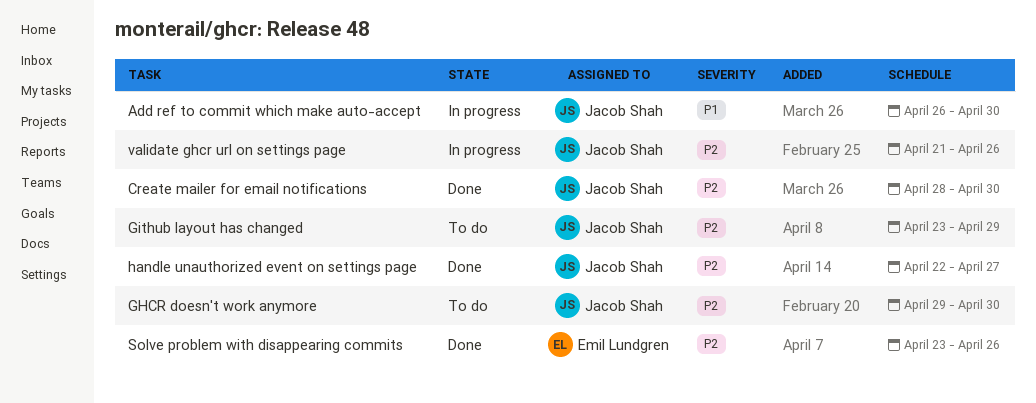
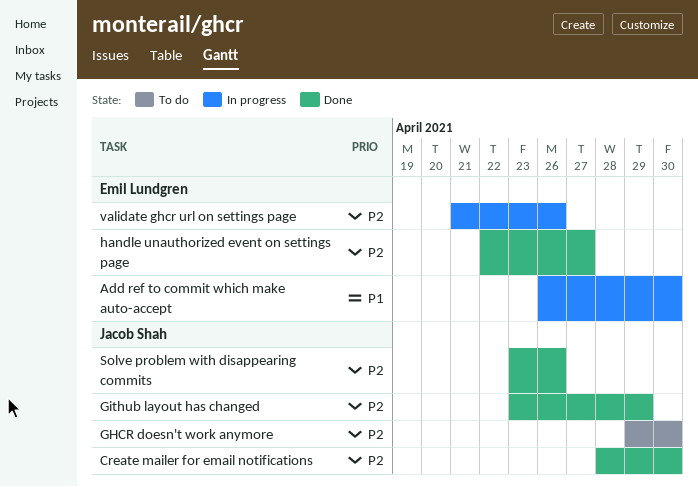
Add ref to commit which make auto-accept, owner: Jacob Shah -> Emil Lundgren
Github layout has changed, status: To do -> Done
handle unauthorized event on settings page, owner: Jacob Shah -> Emil Lundgren
Solve problem with disappearing commits, owner: Emil Lundgren -> Jacob Shah
validate ghcr url on settings page, owner: Jacob Shah -> Emil Lundgren

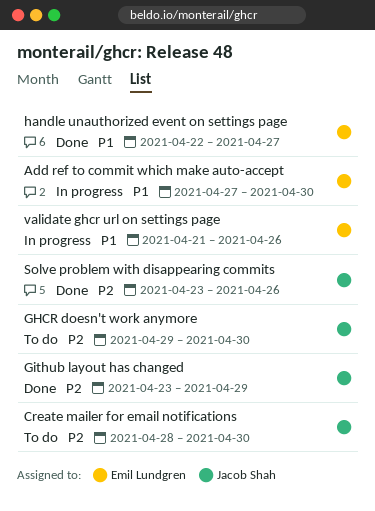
Add ref to commit which make auto-accept, start: Apr 26 -> Apr 27
Create mailer for email notifications, status: Done -> To do
handle unauthorized event on settings page, priority: P2 -> P1
validate ghcr url on settings page, priority: P2 -> P1

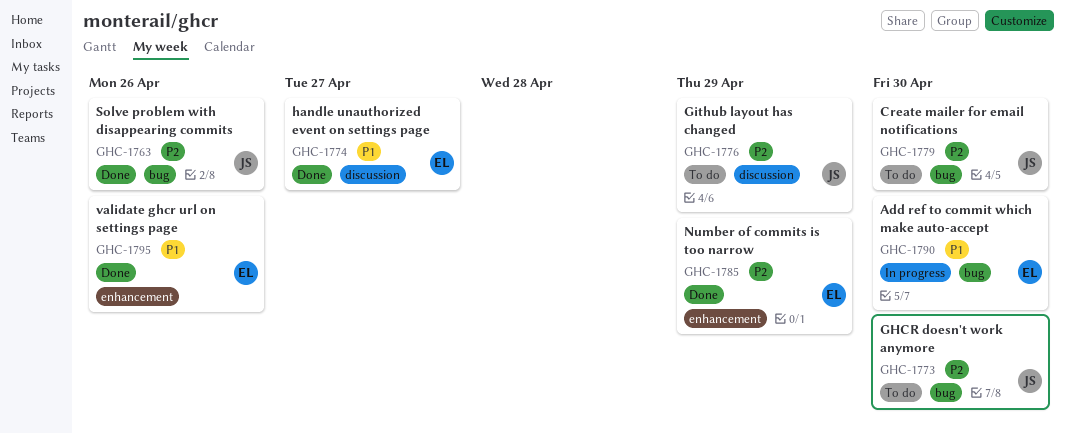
Github layout has changed, status: Done -> To do
Number of commits is too narrow: none -> present
validate ghcr url on settings page, status: In progress -> Done

